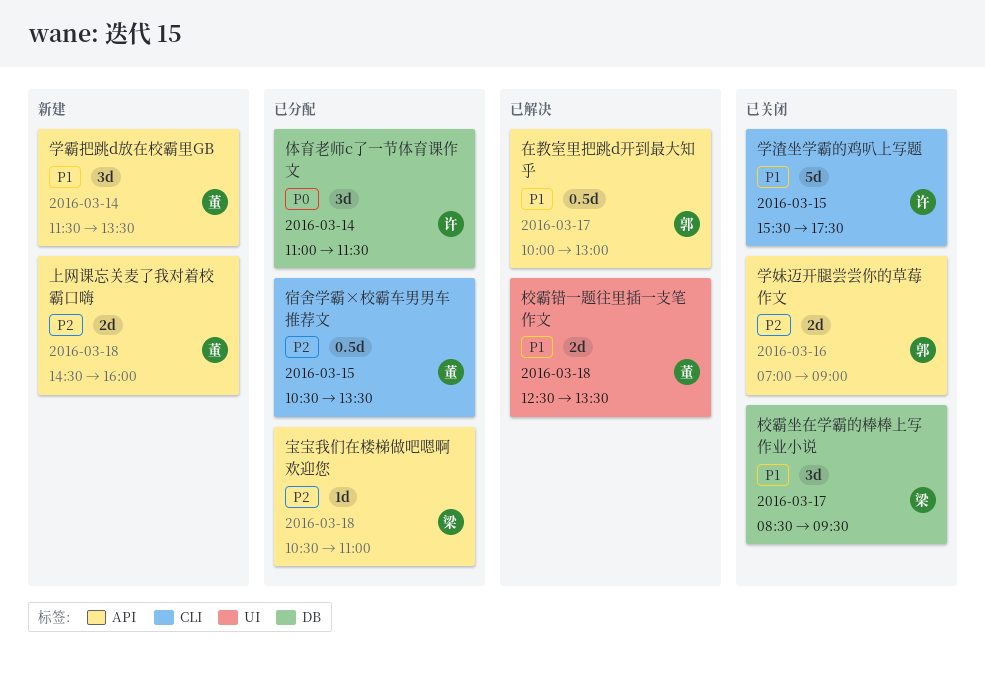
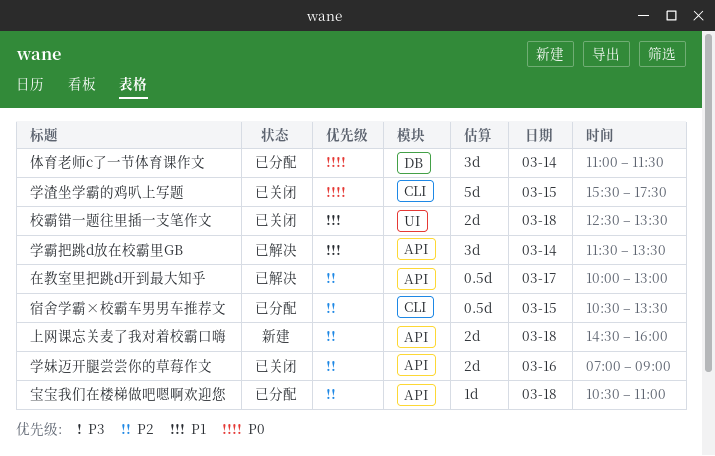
在教室里把跳d开到最大知乎, priority: P1 -> P2
学渣坐学霸的鸡叭上写题, priority: P1 -> P0
学霸把跳d放在校霸里GB, status: 新建 -> 已解决
校霸坐在学霸的棒棒上写作业小说: present -> none
校霸错一题往里插一支笔作文, status: 已解决 -> 已关闭

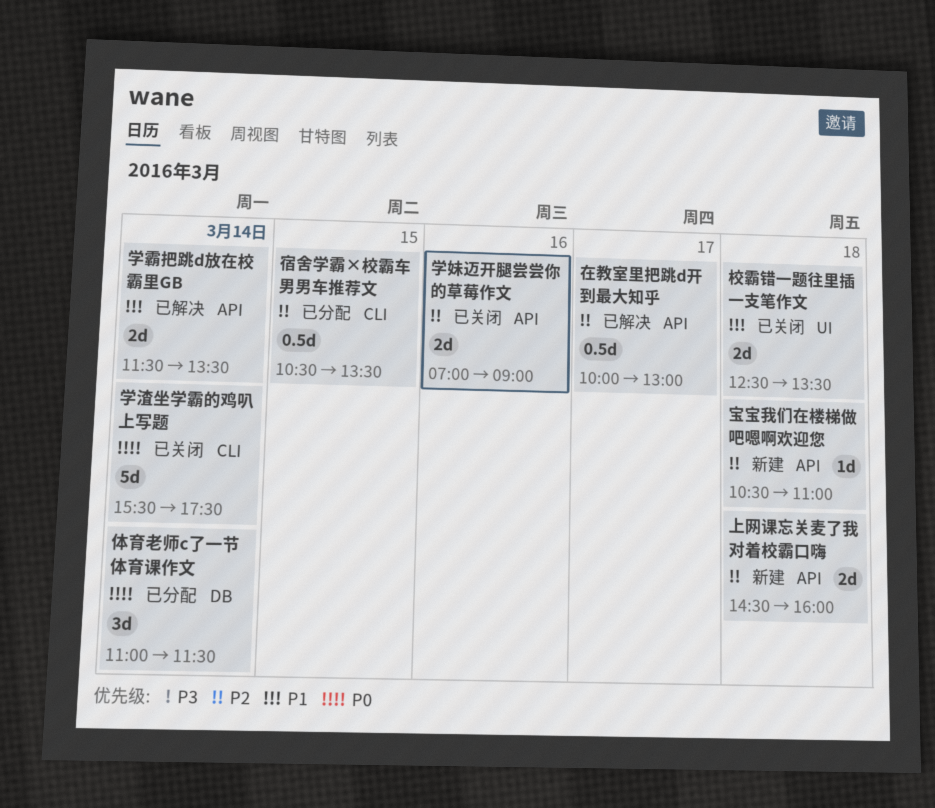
学渣坐学霸的鸡叭上写题, day: Mar 15 -> Mar 14
学霸把跳d放在校霸里GB, estimate: 3d -> 2d
宝宝我们在楼梯做吧嗯啊欢迎您, status: 已分配 -> 新建

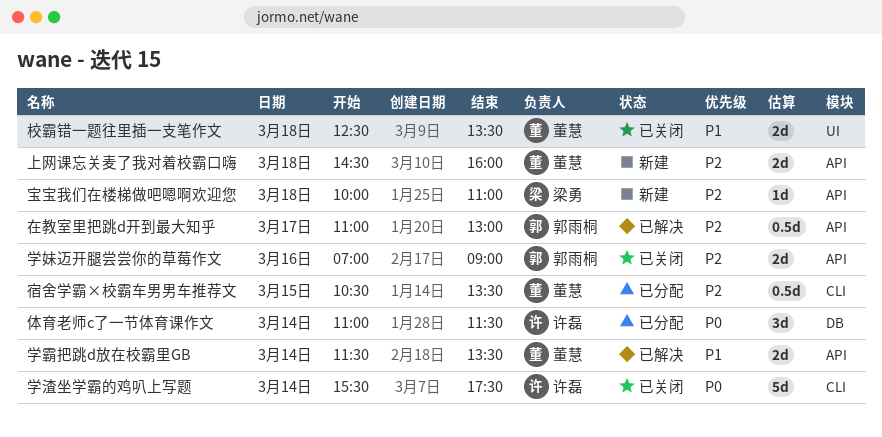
在教室里把跳d开到最大知乎, begins: 10:00 -> 11:00
宝宝我们在楼梯做吧嗯啊欢迎您, begins: 10:30 -> 10:00

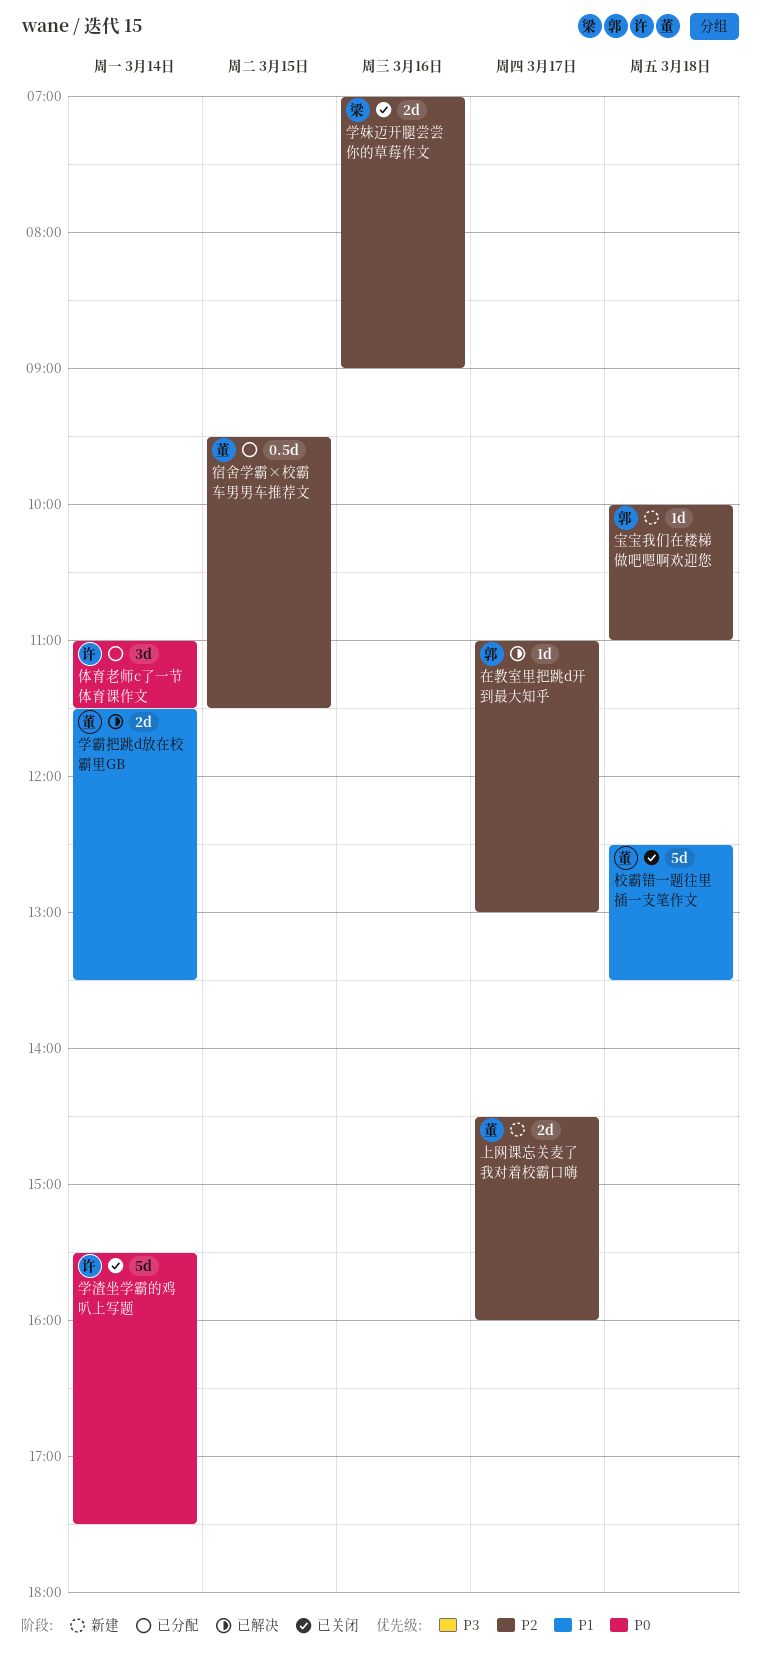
上网课忘关麦了我对着校霸口嗨, day: Mar 18 -> Mar 17
在教室里把跳d开到最大知乎, estimate: 0.5d -> 1d
学妹迈开腿尝尝你的草莓作文, owner: 郭雨桐 -> 梁勇
宝宝我们在楼梯做吧嗯啊欢迎您, owner: 梁勇 -> 郭雨桐
宿舍学霸×校霸车男男车推荐文, begins: 10:30 -> 09:30
宿舍学霸×校霸车男男车推荐文, ends: 13:30 -> 11:30
校霸错一题往里插一支笔作文, estimate: 2d -> 5d

